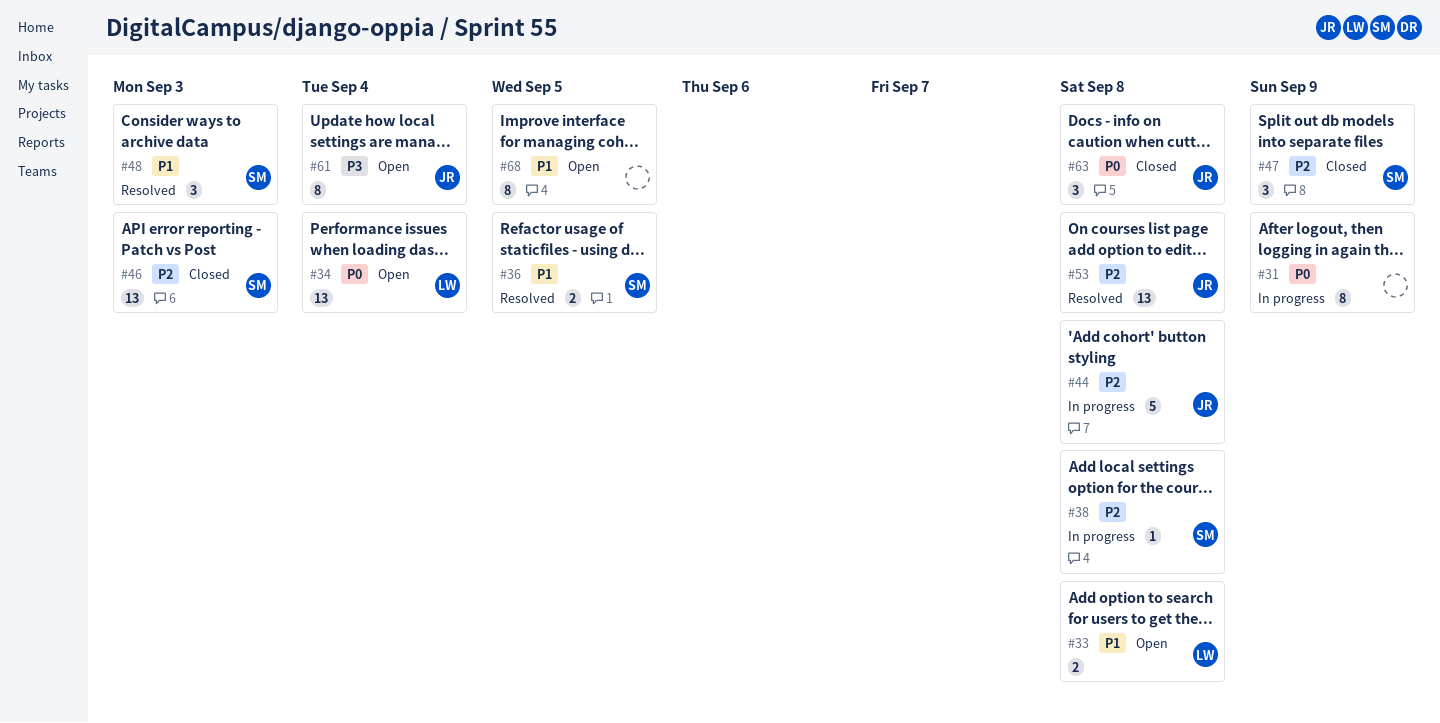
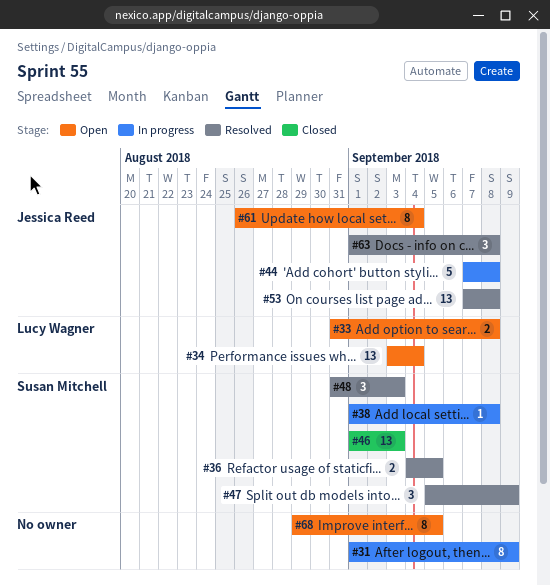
#47, status: Closed -> Resolved
#63, status: Closed -> Resolved

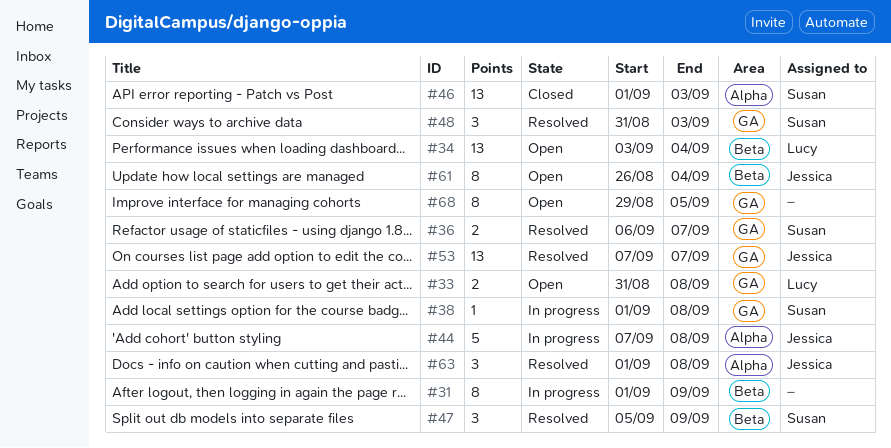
#36, start: Sep 4 -> Sep 6
#36, due: Sep 5 -> Sep 7
#53, due: Sep 8 -> Sep 7

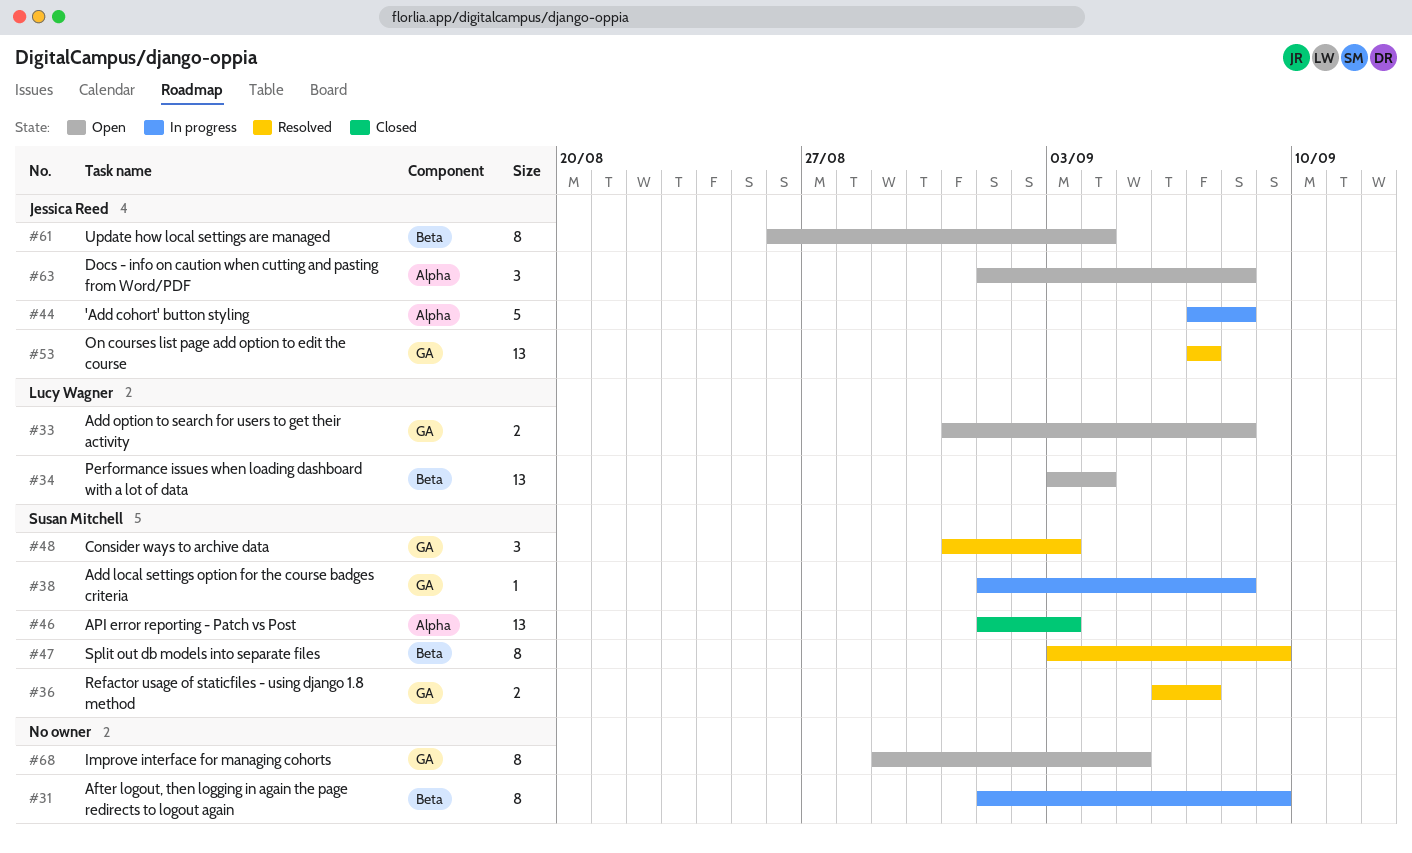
#47, estimate: 3 -> 8
#47, start: Sep 5 -> Sep 3
#63, status: Resolved -> Open

